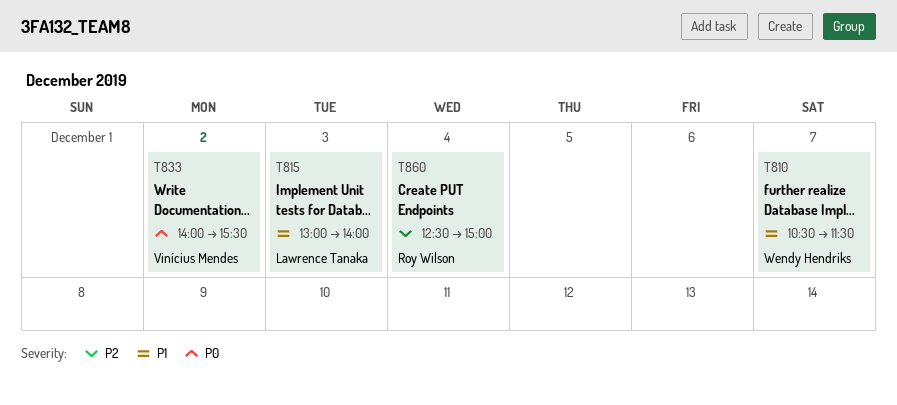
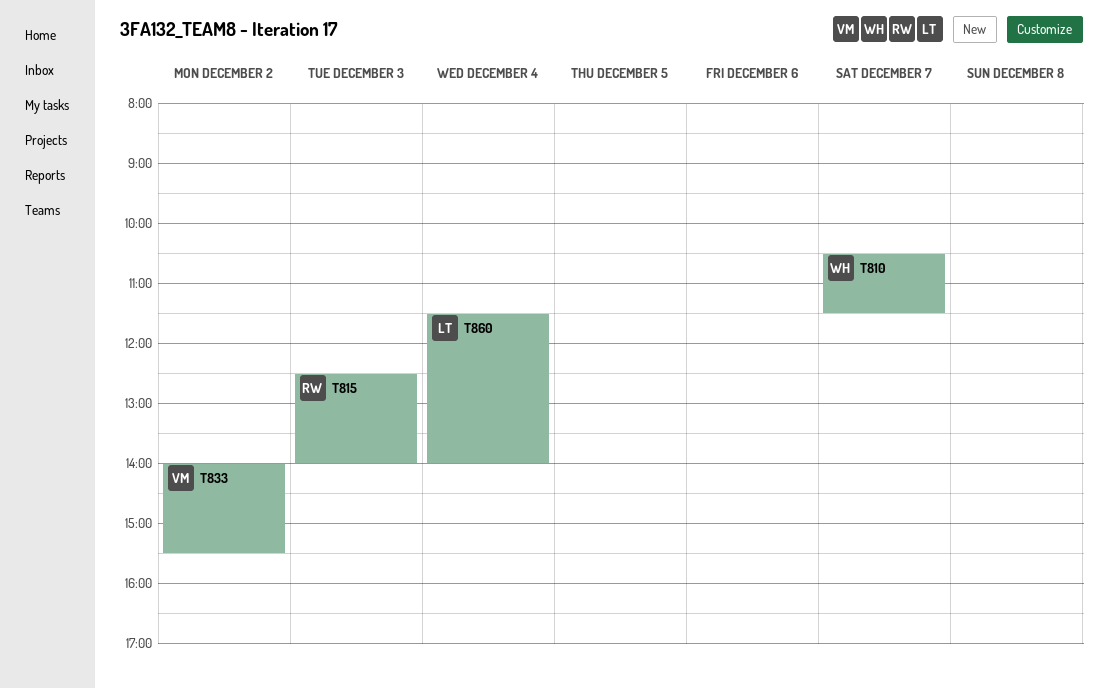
T815, owner: Lawrence Tanaka -> Roy Wilson
T815, begins: 13:00 -> 12:30
T860, owner: Roy Wilson -> Lawrence Tanaka
T860, begins: 12:30 -> 11:30
T860, ends: 15:00 -> 14:00

